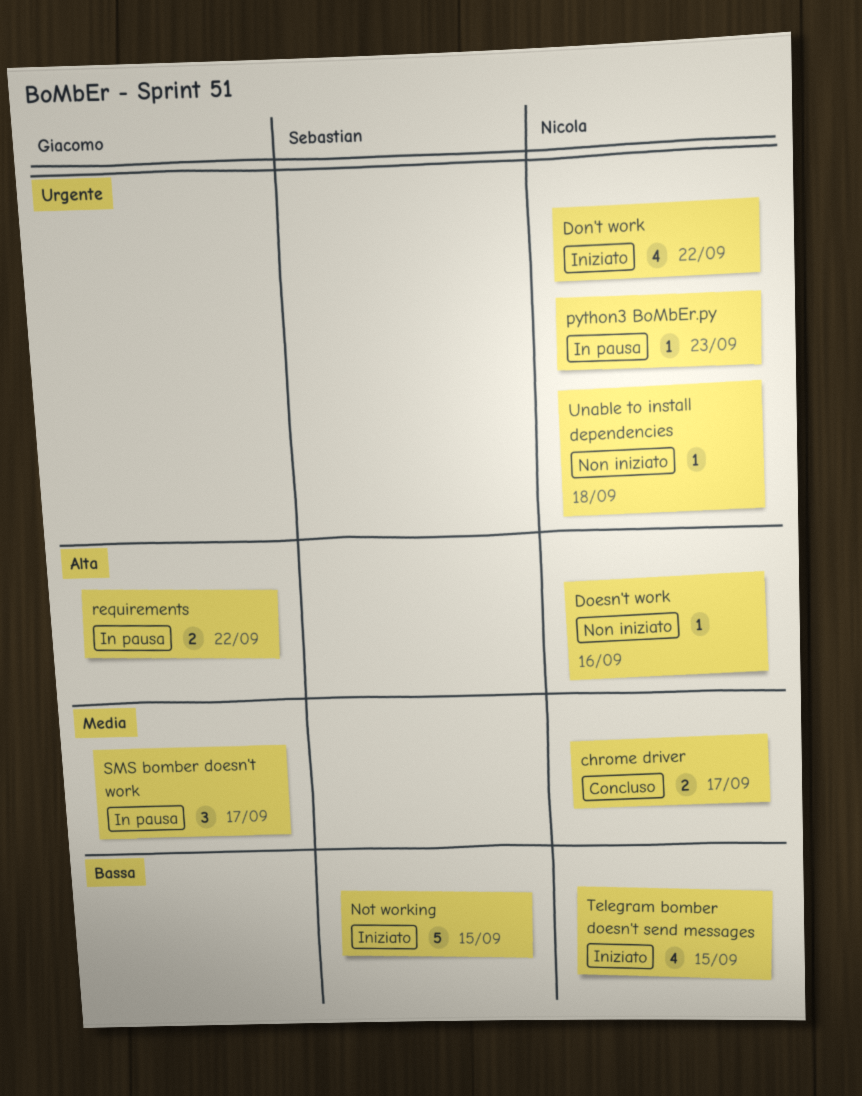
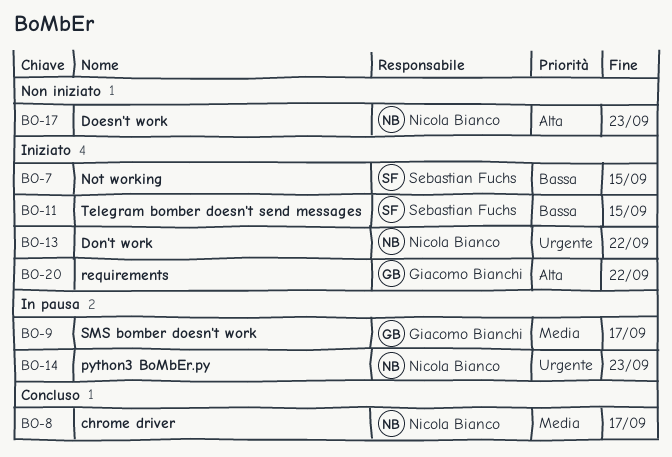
Doesn't work, due: Sep 16 -> Sep 23
requirements, status: In pausa -> Iniziato
Telegram bomber doesn't send messages, owner: Nicola Bianco -> Sebastian Fuchs
Unable to install dependencies: present -> none

